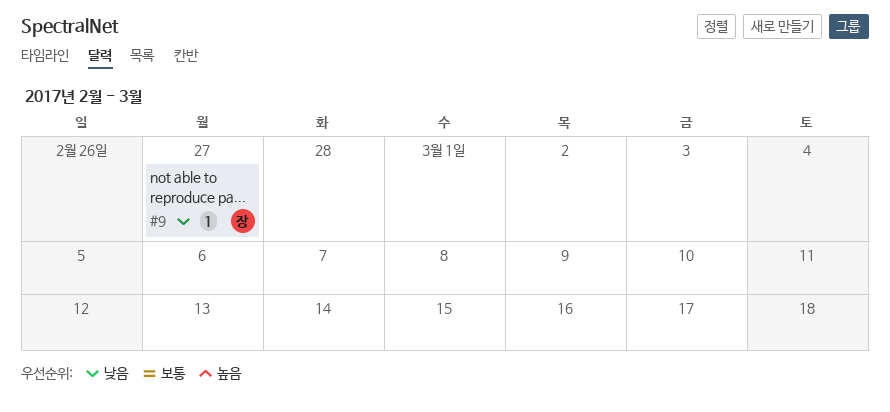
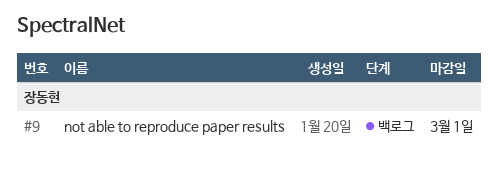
#9, due: Feb 27 -> Mar 1

